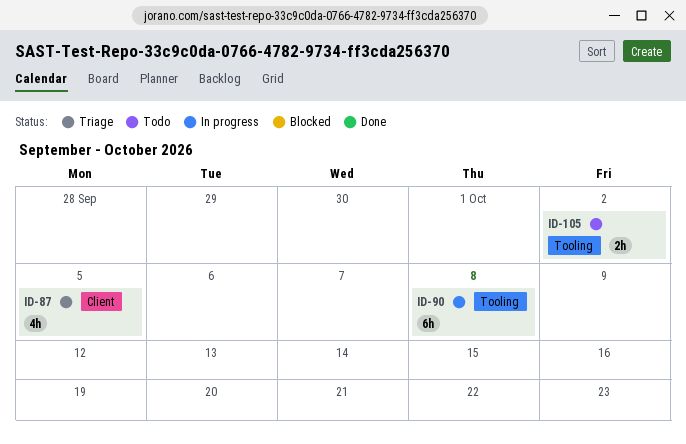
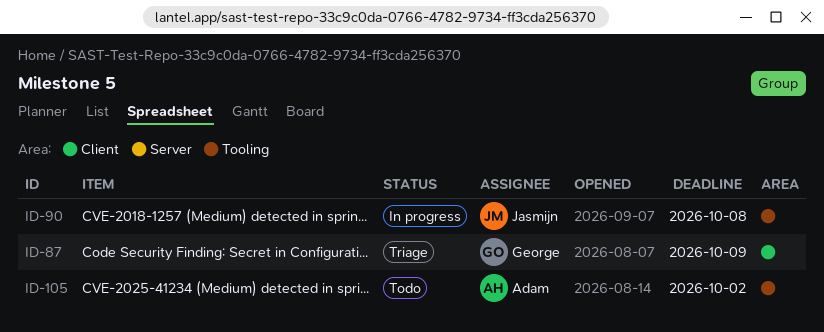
ID-87, due: Oct 5 -> Oct 9

